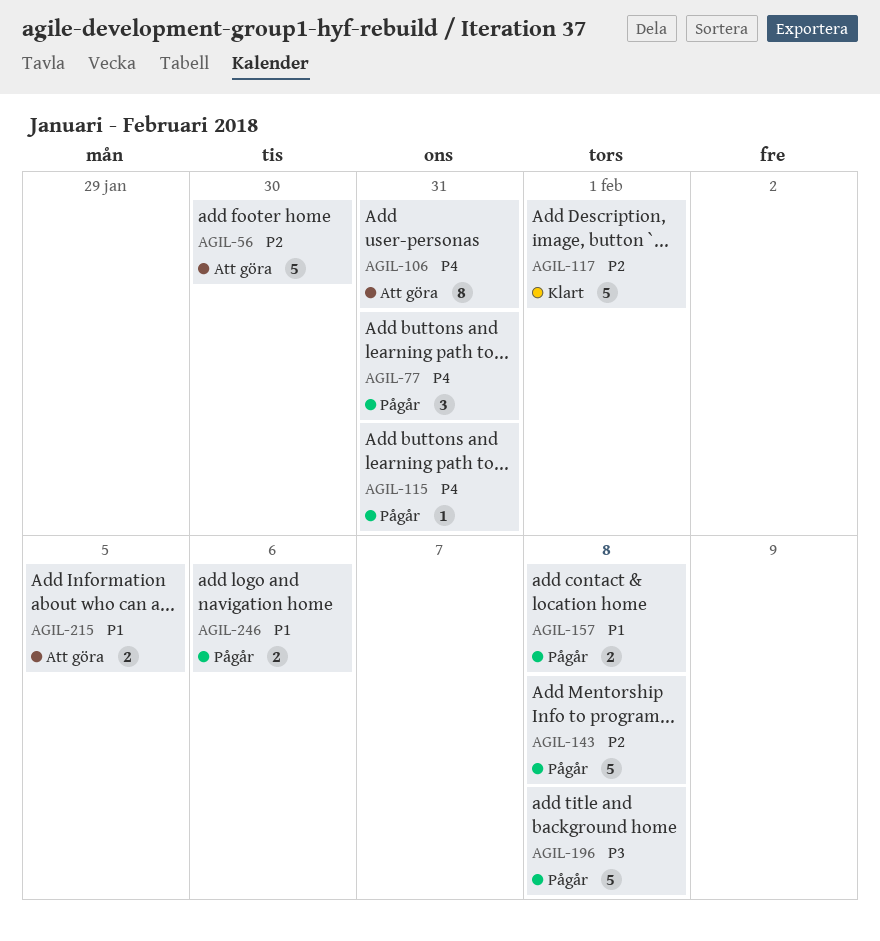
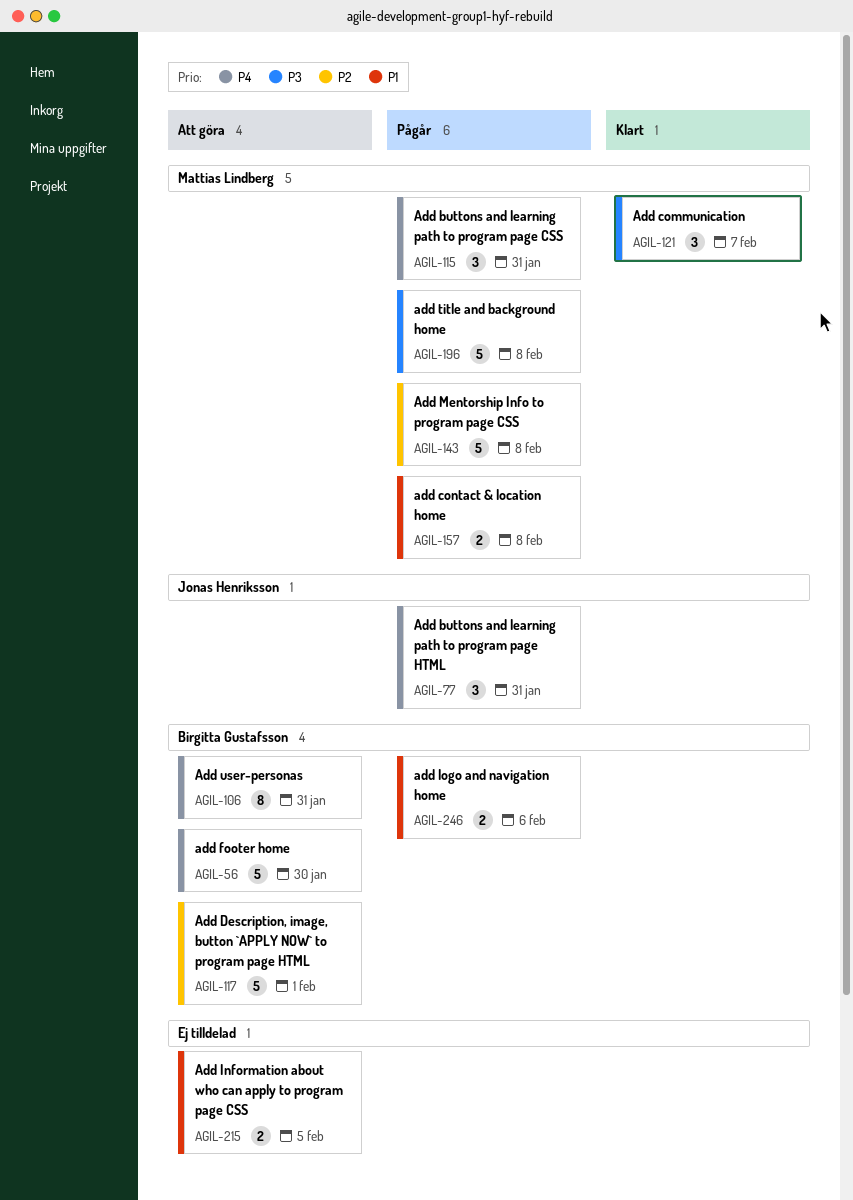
AGIL-56, priority: P2 -> P4
AGIL-115, estimate: 1 -> 3
AGIL-117, status: Klart -> Att göra
AGIL-121: none -> present

